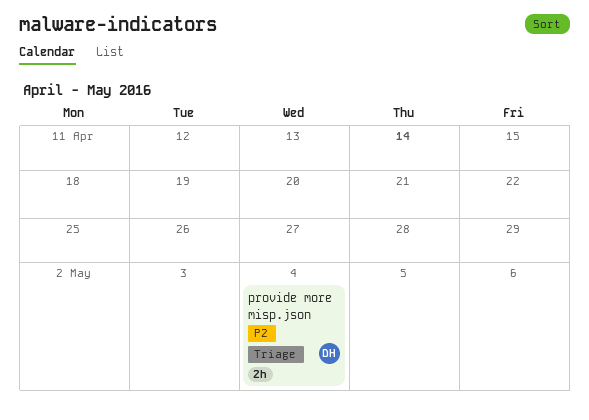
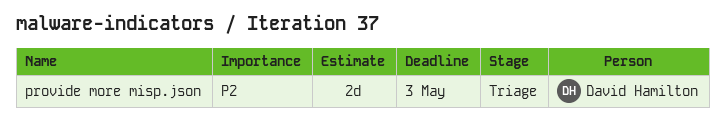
provide more misp.json, estimate: 2h -> 2d
provide more misp.json, due: May 4 -> May 3

